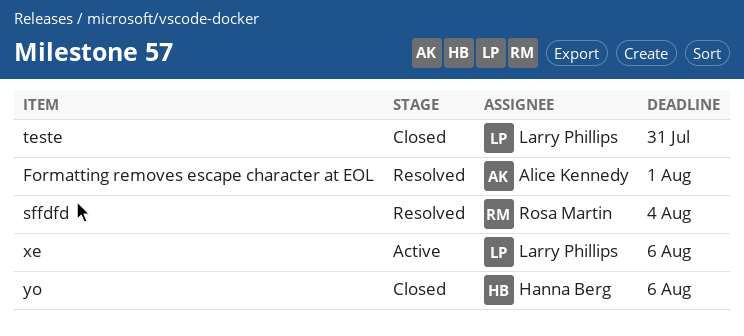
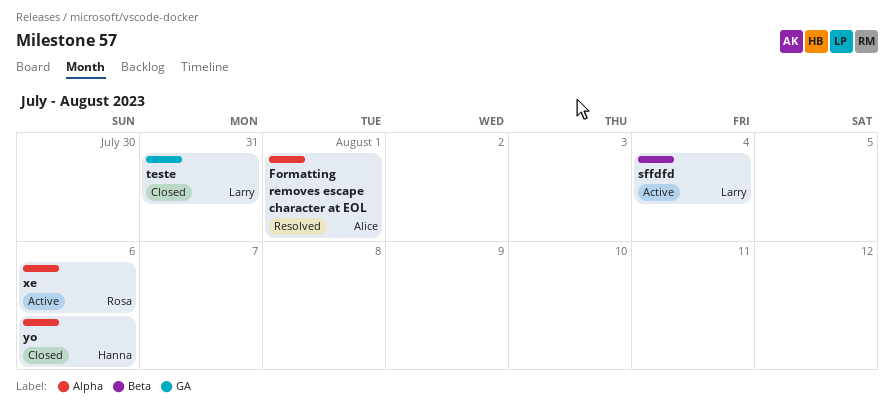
sffdfd, status: Resolved -> Active
sffdfd, owner: Rosa Martin -> Larry Phillips
xe, owner: Larry Phillips -> Rosa Martin

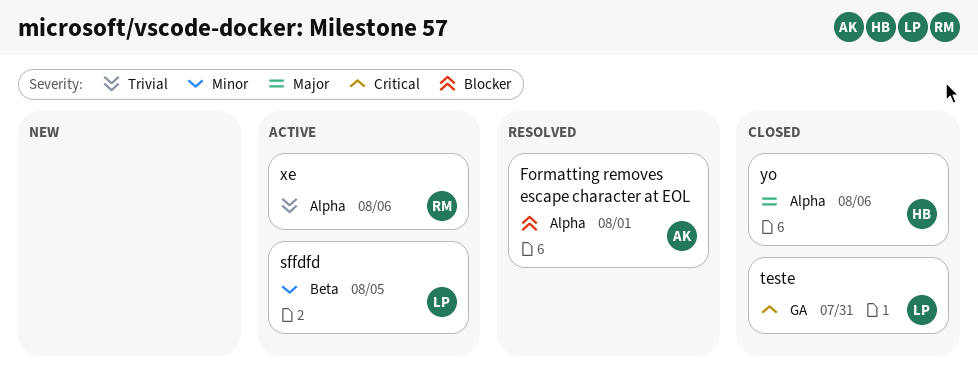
sffdfd, due: Aug 4 -> Aug 5

